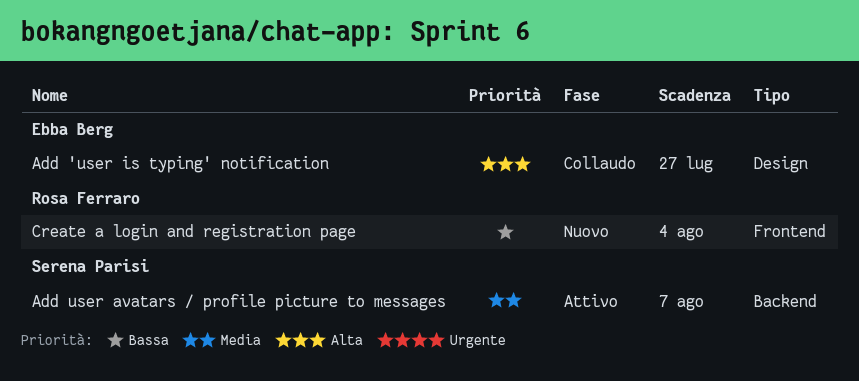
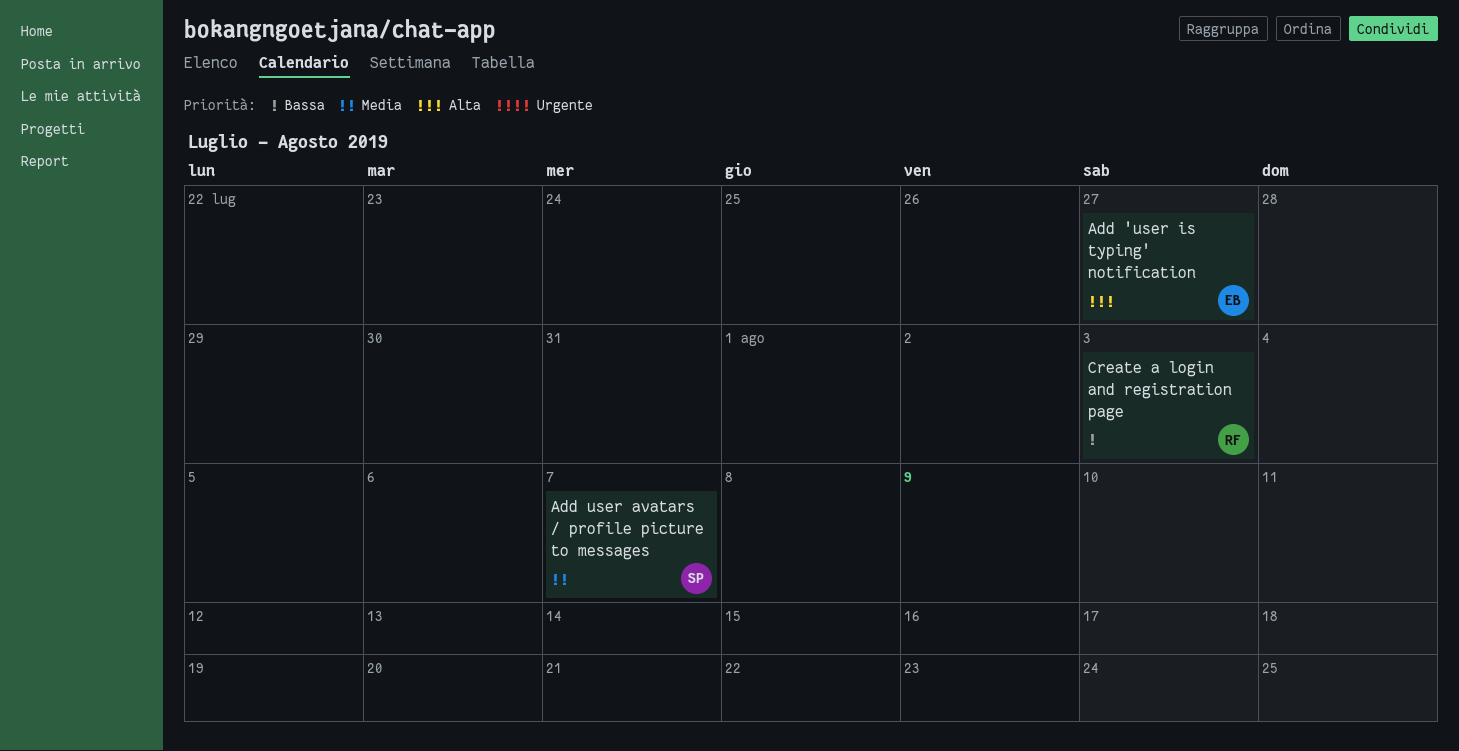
Create a login and registration page, due: Aug 4 -> Aug 3

